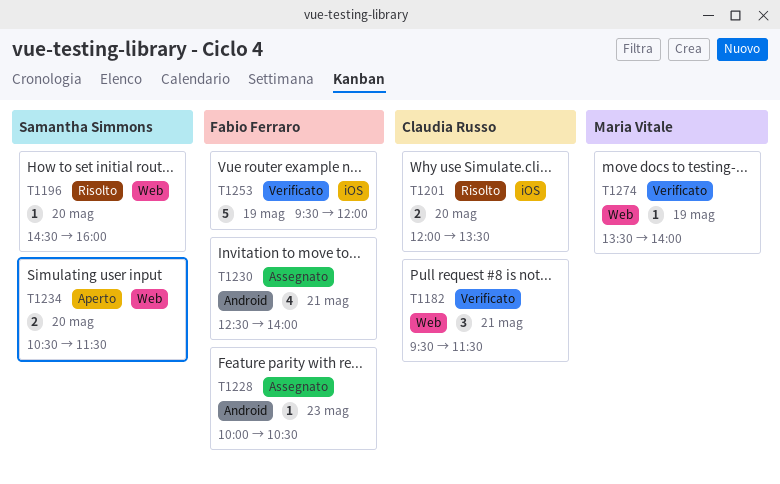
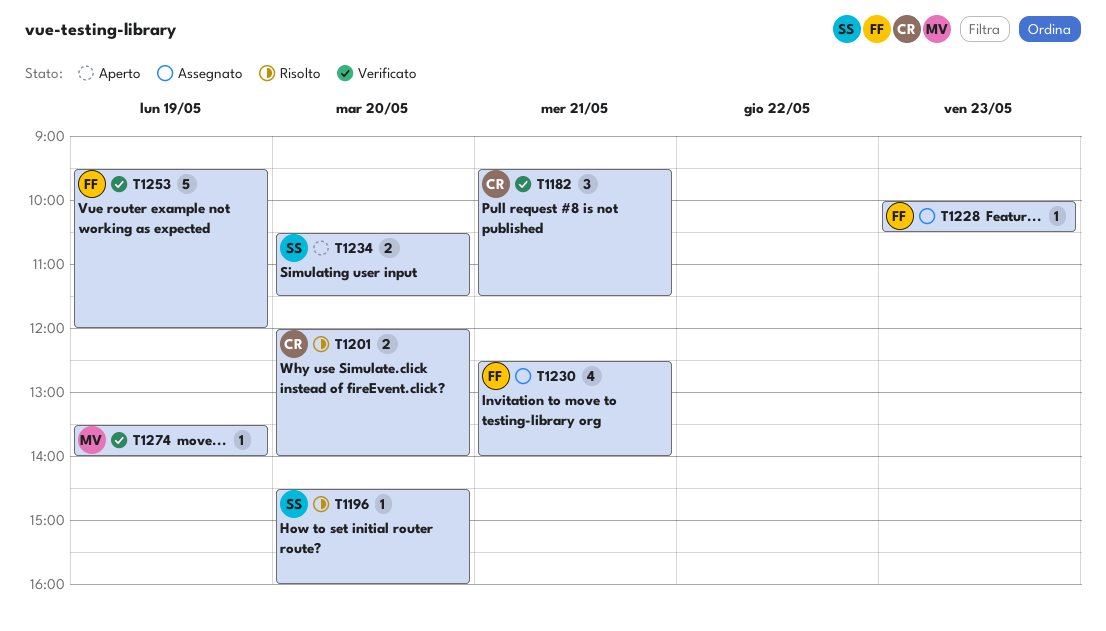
T1201, ends: 13:30 -> 14:00

